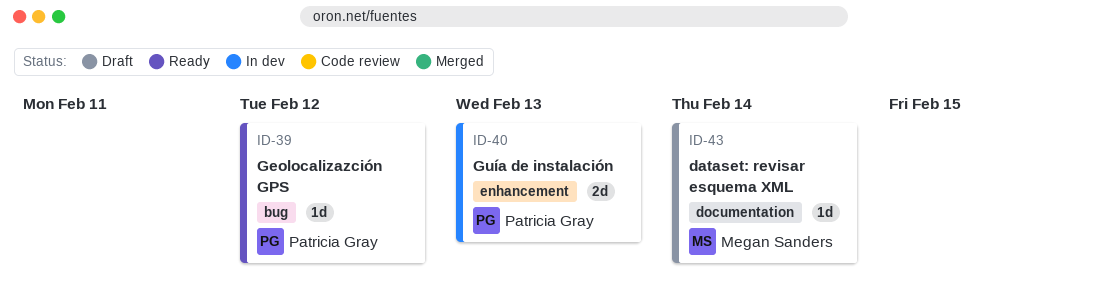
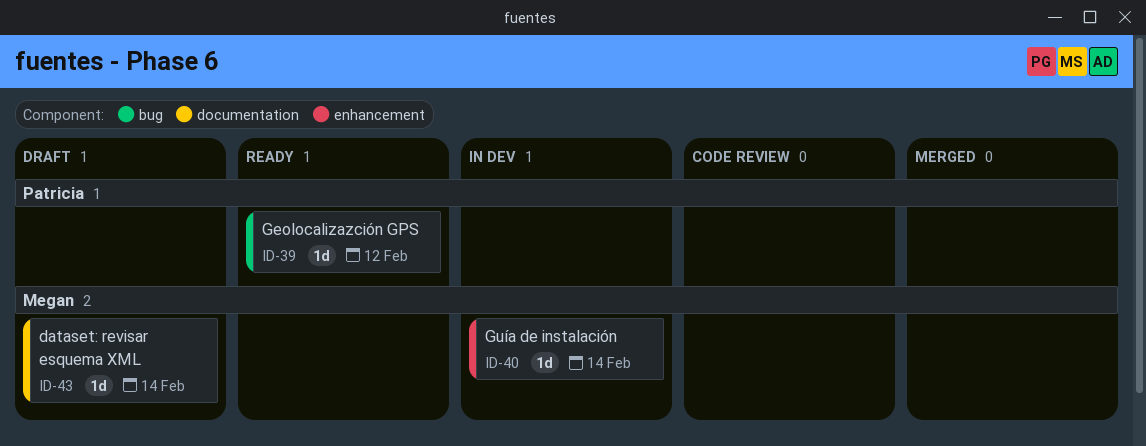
ID-40, owner: Patricia Gray -> Megan Sanders
ID-40, estimate: 2d -> 1d
ID-40, due: Feb 13 -> Feb 14

